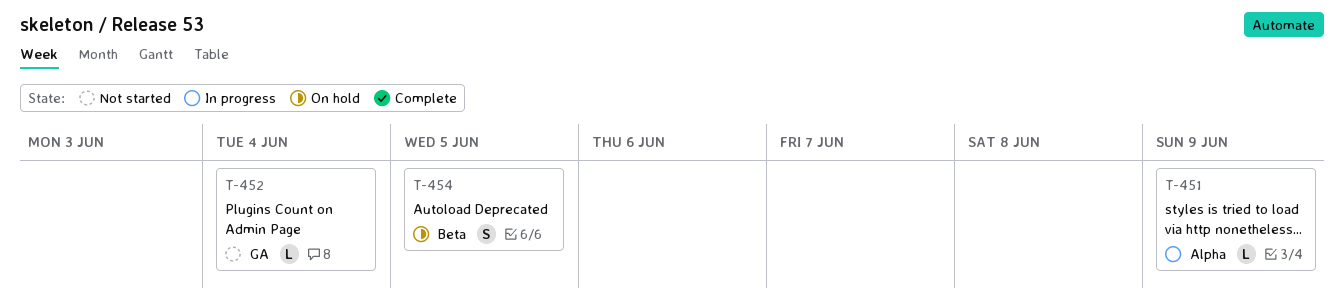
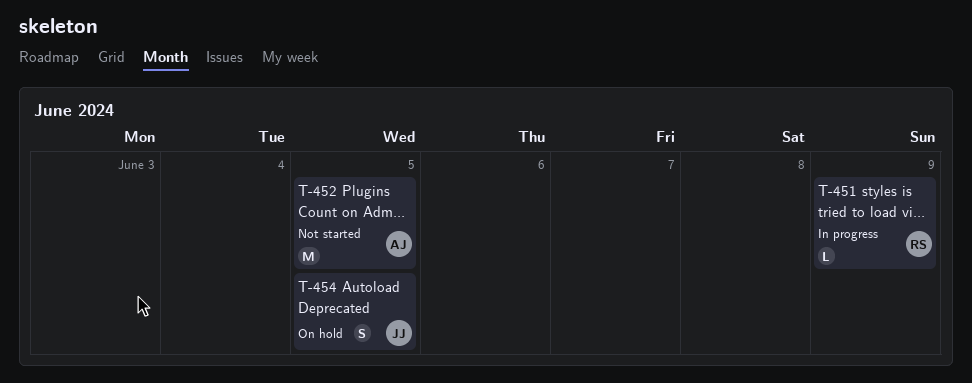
T-452, estimate: L -> M
T-452, due: Jun 4 -> Jun 5

